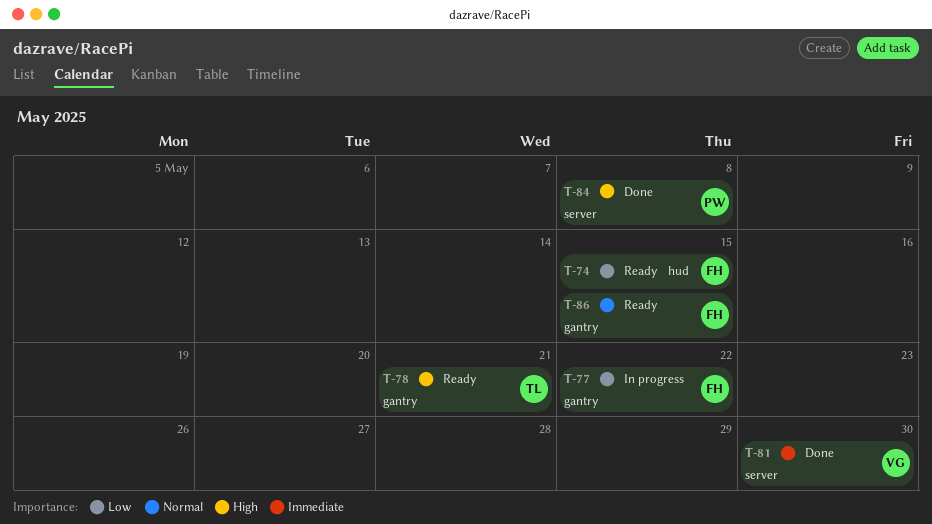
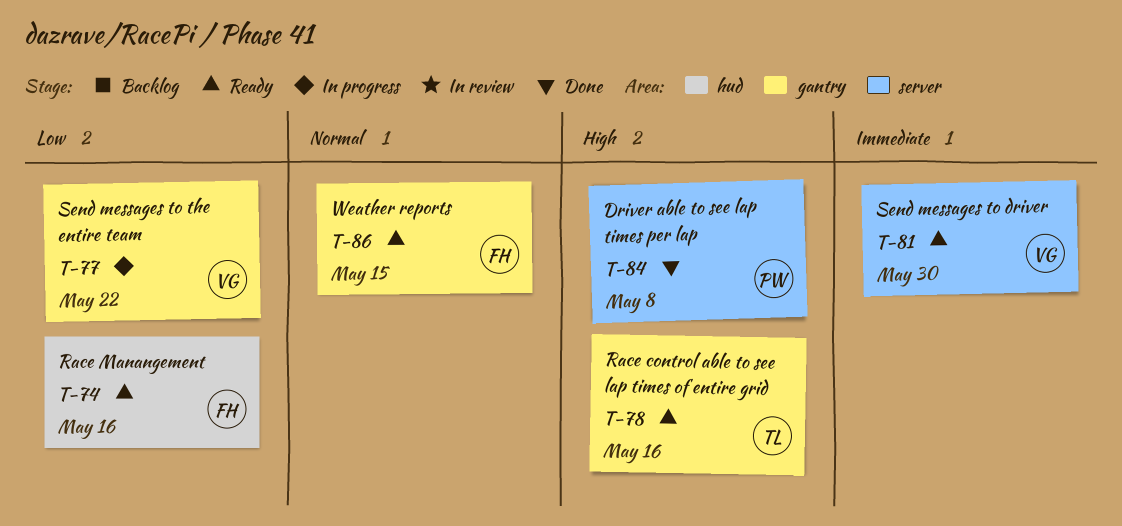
T-74, due: May 15 -> May 16
T-77, owner: FH -> VG
T-78, due: May 21 -> May 16
T-81, status: Done -> Ready

